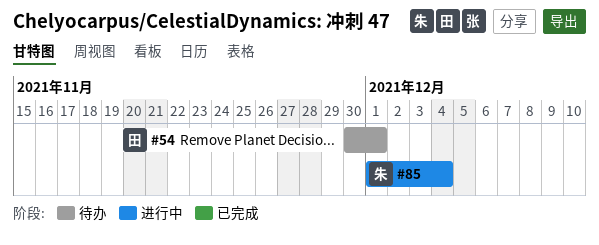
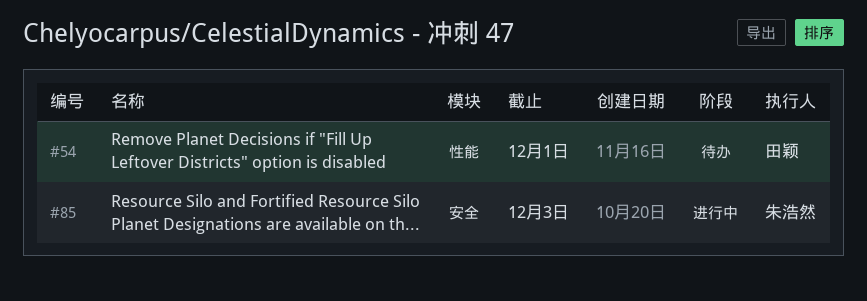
#85, due: Dec 4 -> Dec 3

